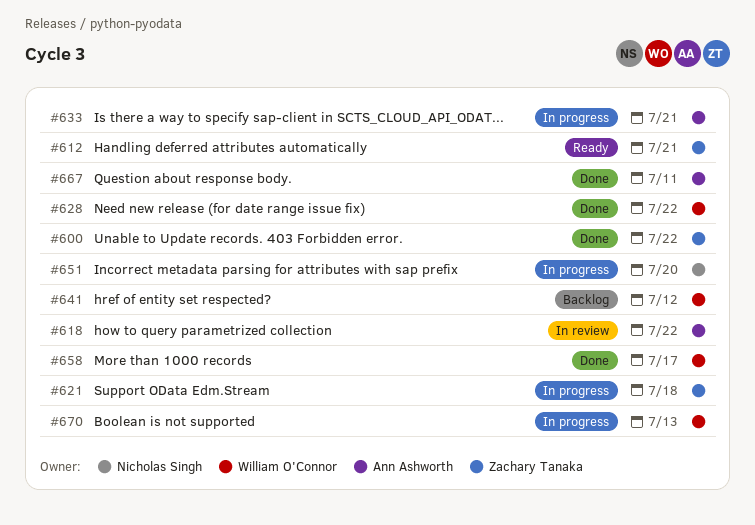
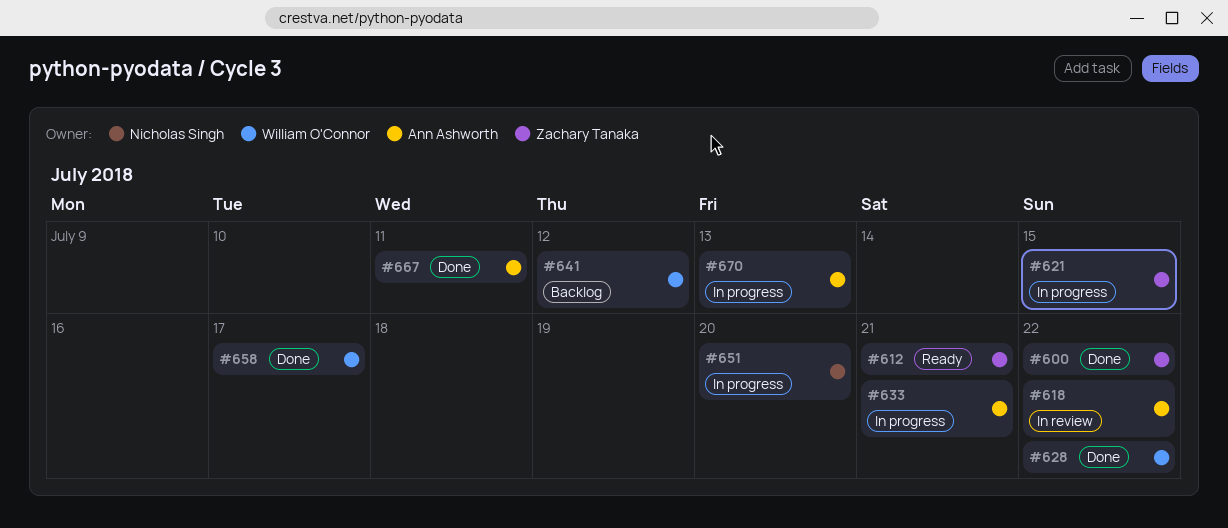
#621, due: Jul 18 -> Jul 15
#670, owner: William O'Connor -> Ann Ashworth

